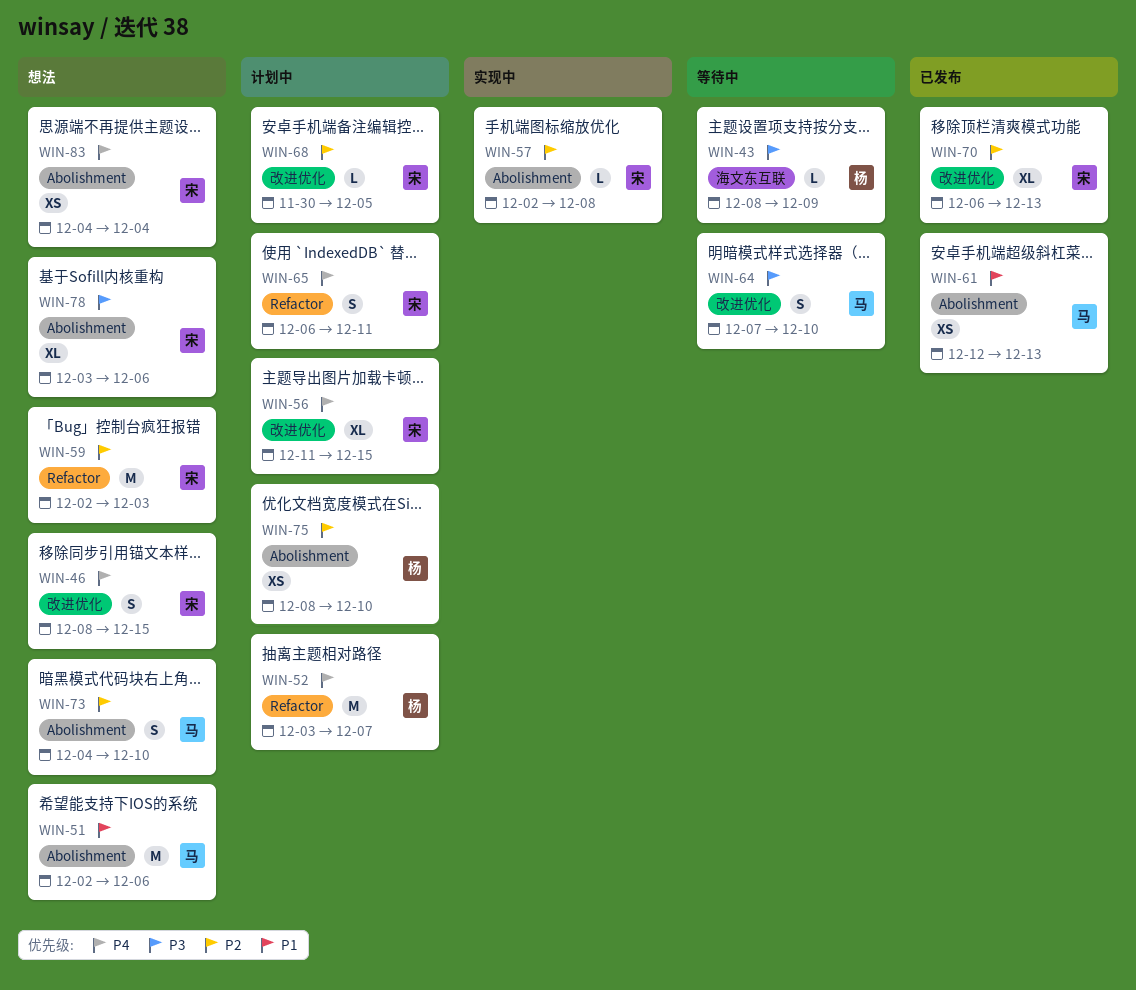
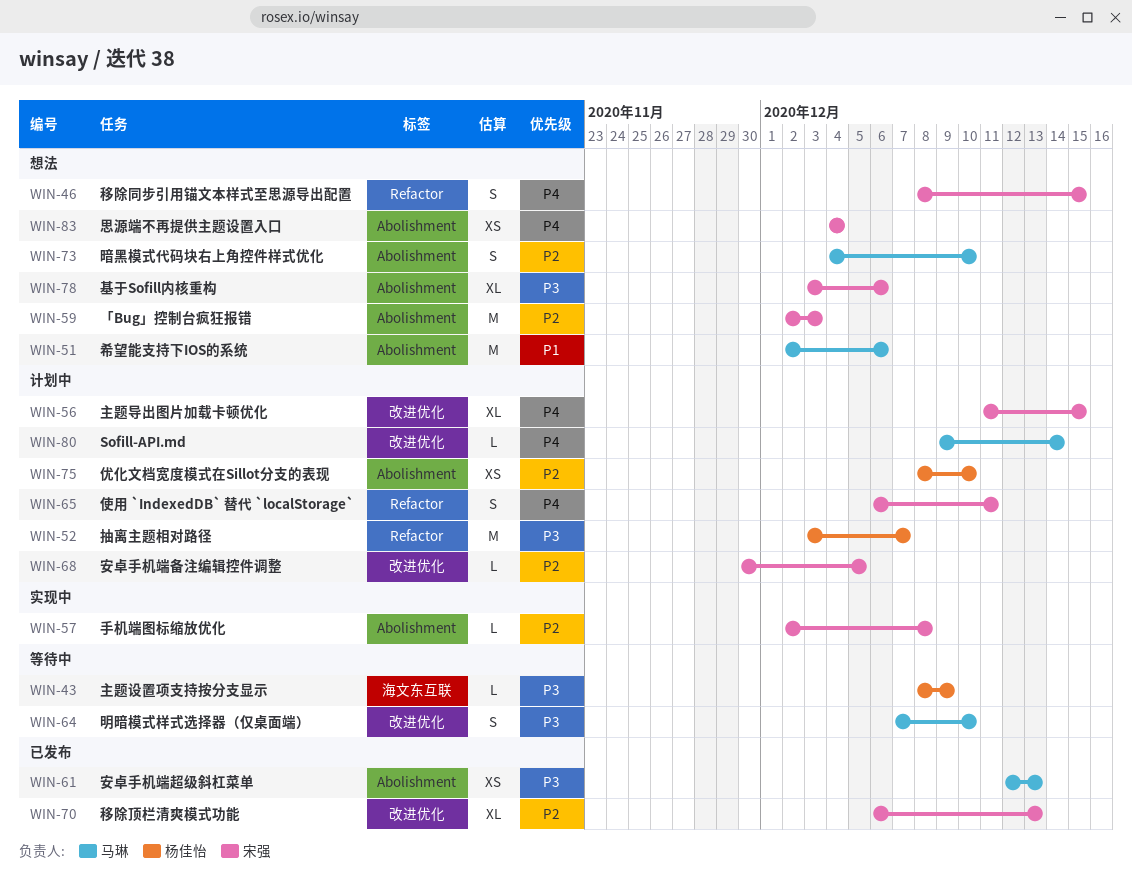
WIN-46, label: 改进优化 -> Refactor
WIN-52, priority: P4 -> P3
WIN-59, label: Refactor -> Abolishment
WIN-61, priority: P1 -> P3
WIN-80: none -> present

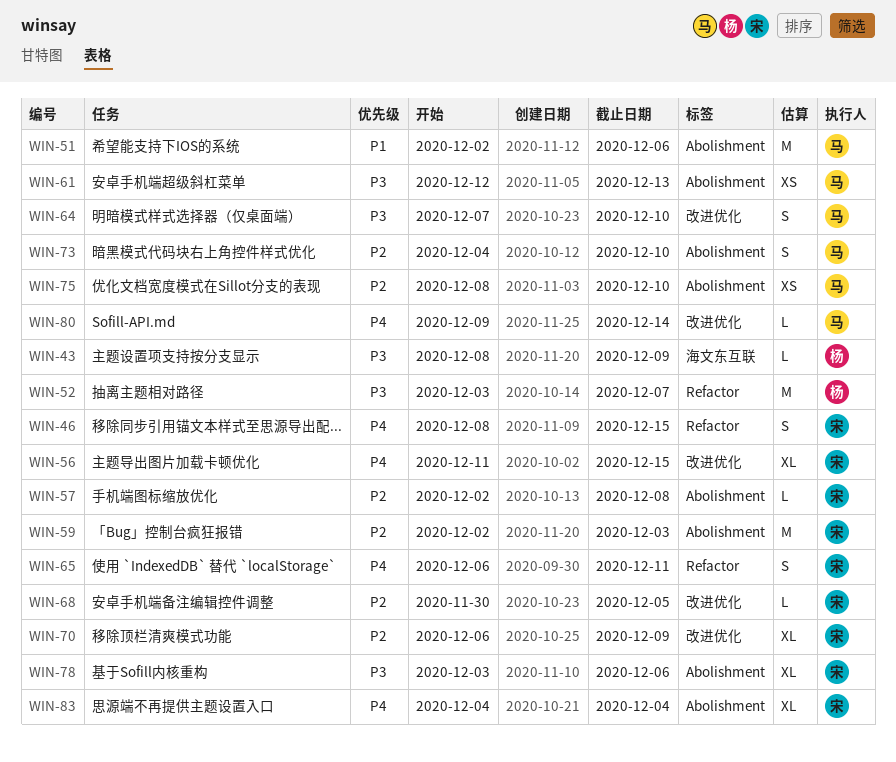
WIN-70, due: Dec 13 -> Dec 9
WIN-75, owner: 杨佳怡 -> 马琳
WIN-83, estimate: XS -> XL

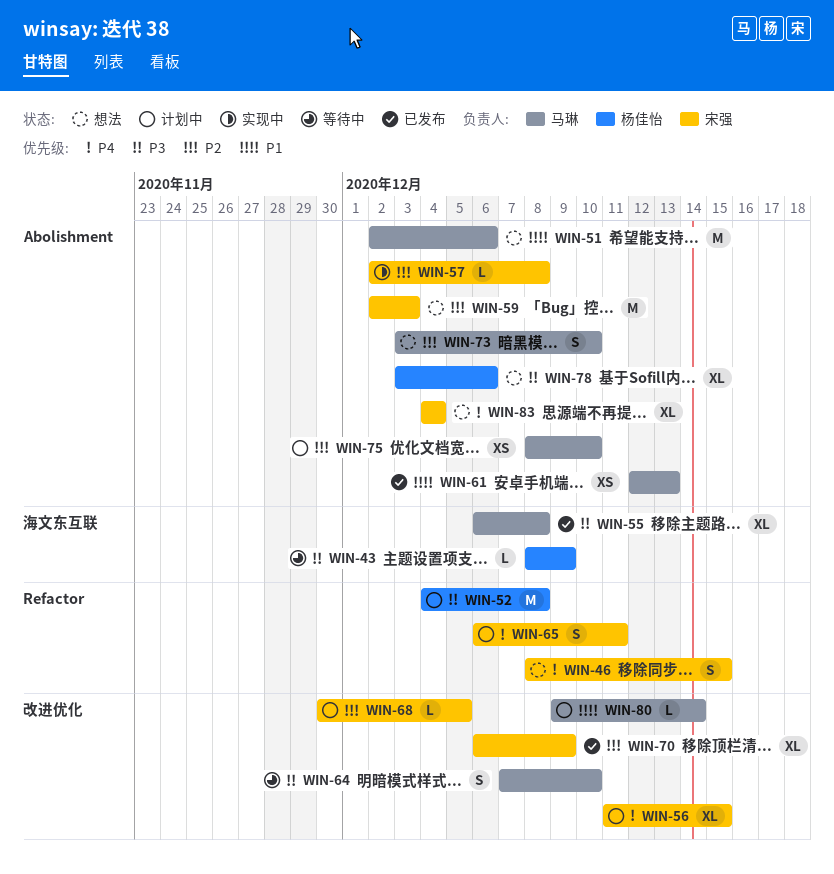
WIN-52, start: Dec 3 -> Dec 4
WIN-52, due: Dec 7 -> Dec 8
WIN-55: none -> present
WIN-61, priority: P3 -> P1
WIN-73, start: Dec 4 -> Dec 3
WIN-78, owner: 宋强 -> 杨佳怡
WIN-80, priority: P4 -> P1

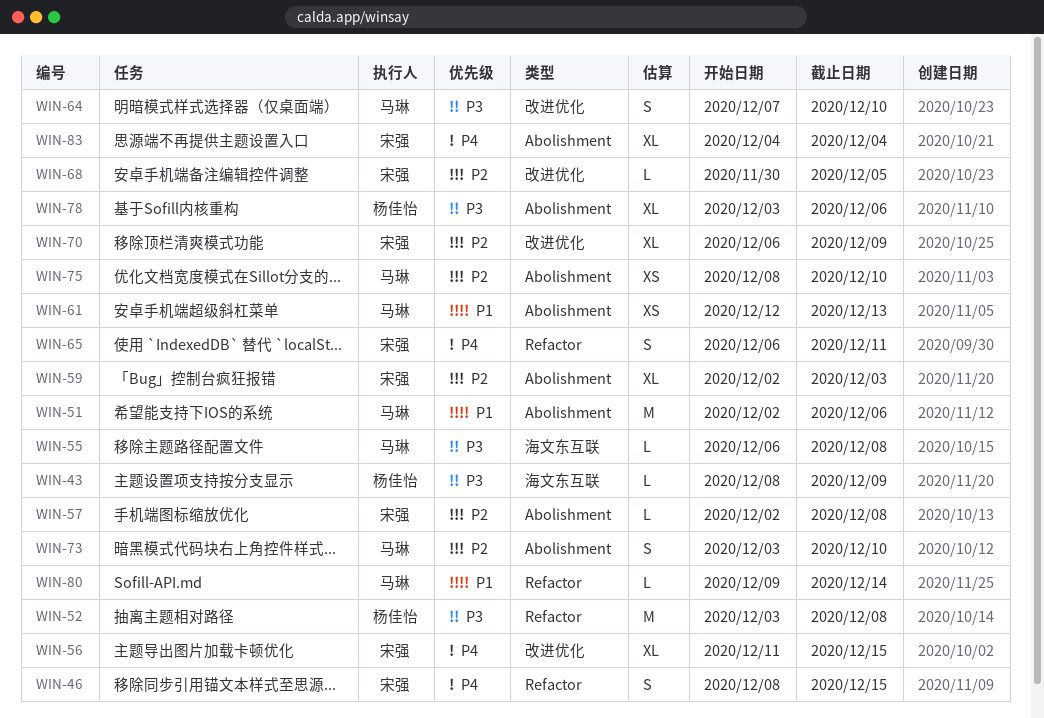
WIN-52, start: Dec 4 -> Dec 3
WIN-55, estimate: XL -> L
WIN-59, estimate: M -> XL
WIN-80, label: 改进优化 -> Refactor

